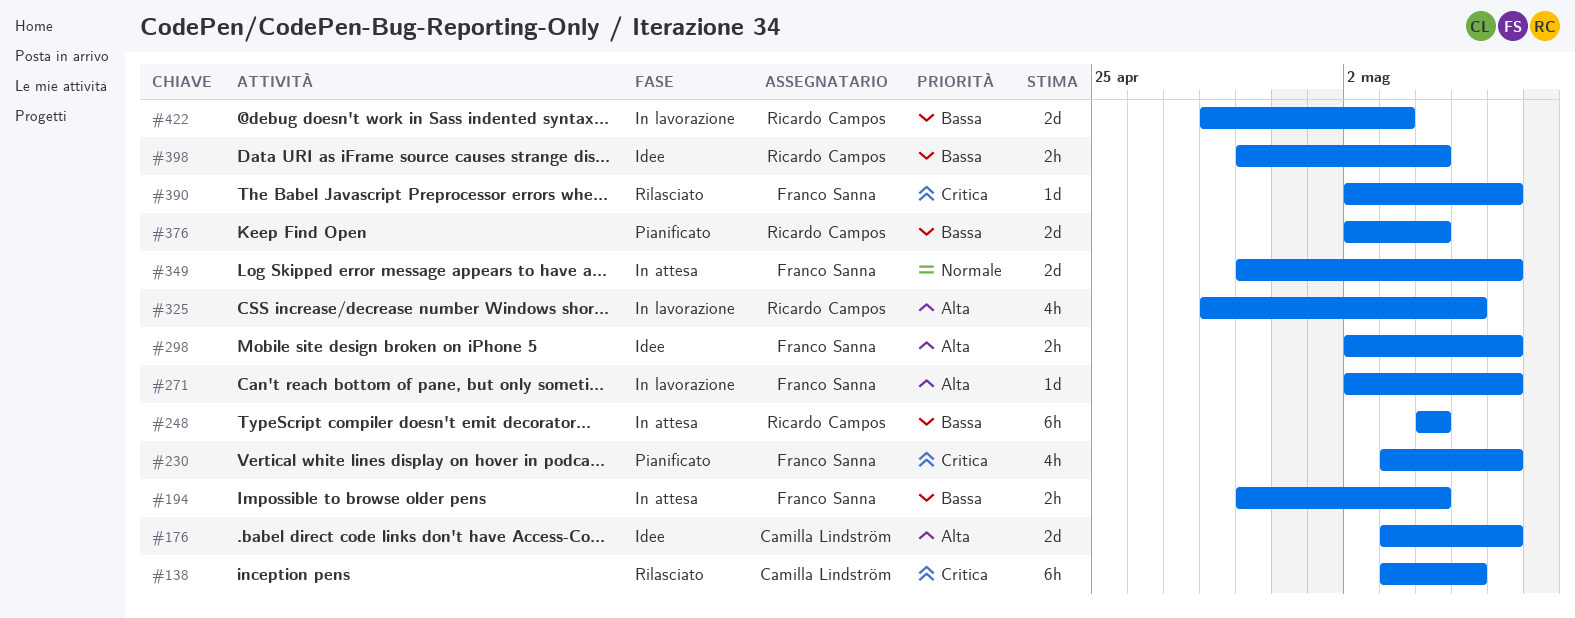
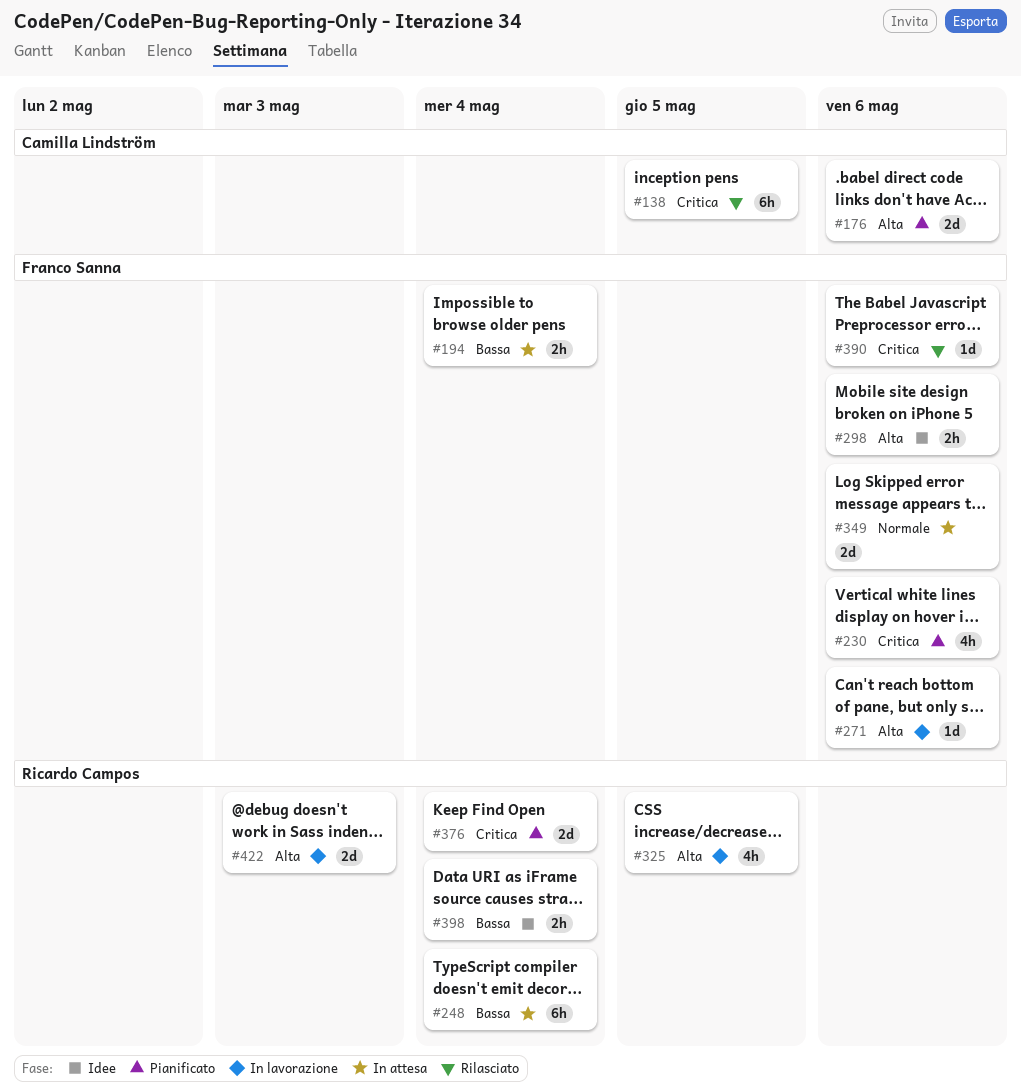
#176, status: Idee -> Pianificato
#376, priority: Bassa -> Critica
#422, priority: Bassa -> Alta

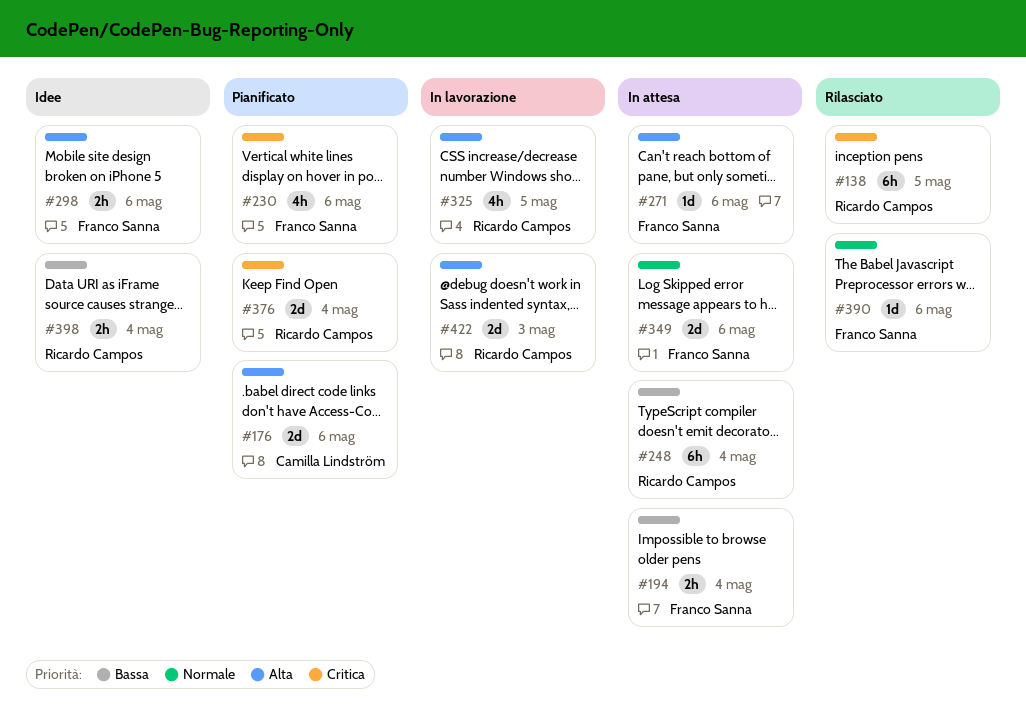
#138, owner: Camilla Lindström -> Ricardo Campos
#271, status: In lavorazione -> In attesa
#390, priority: Critica -> Normale

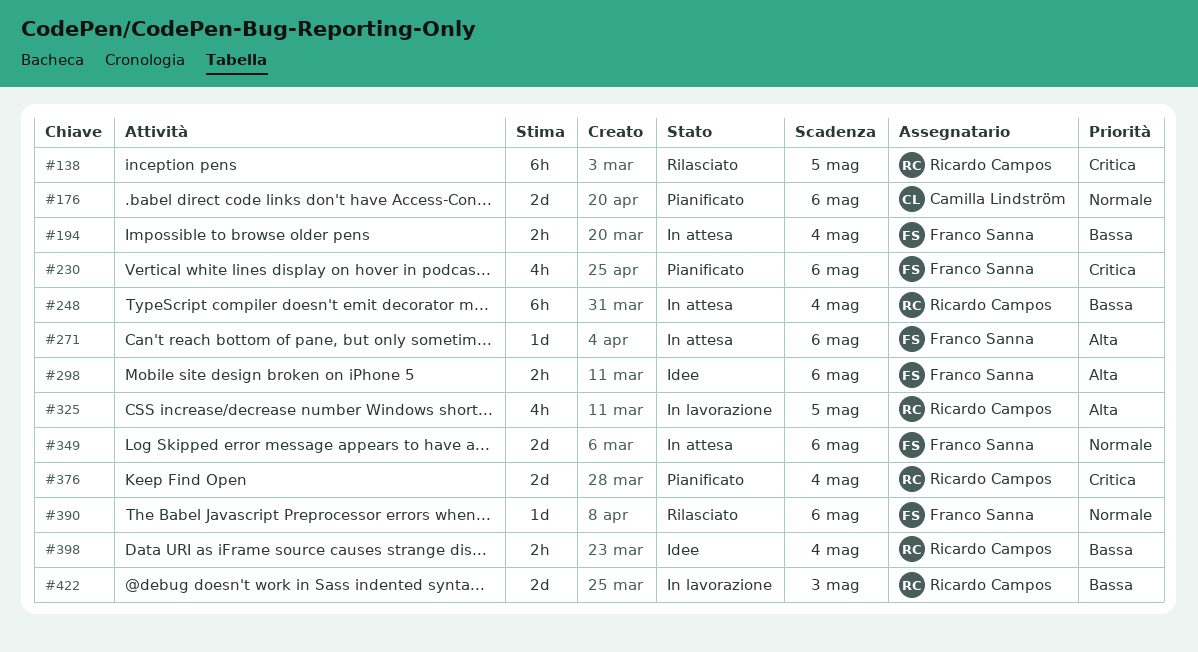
#176, priority: Alta -> Normale
#422, priority: Alta -> Bassa

